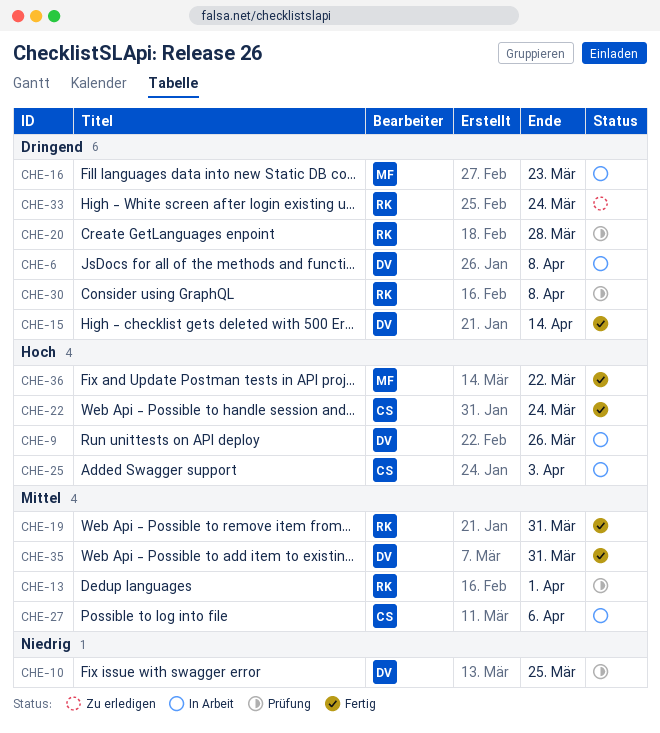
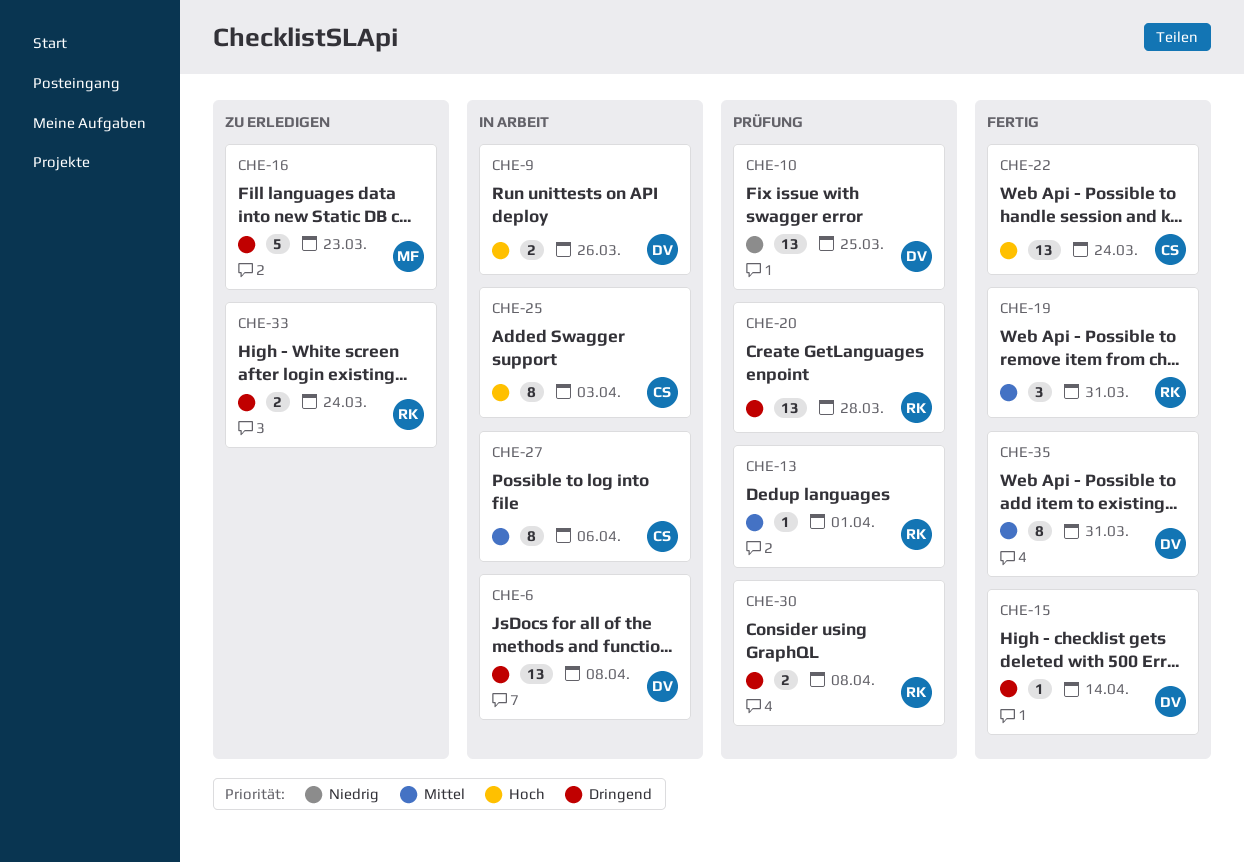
CHE-16, status: In Arbeit -> Zu erledigen
CHE-36: present -> none

